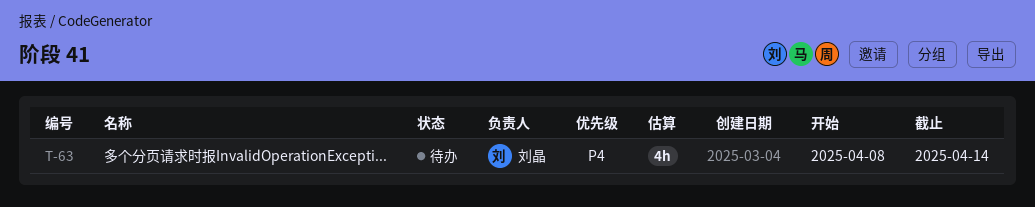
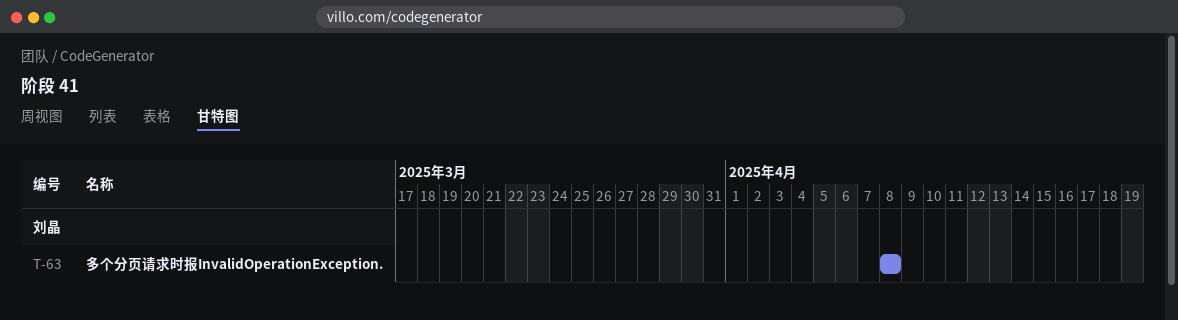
T-63, due: Apr 14 -> Apr 8

